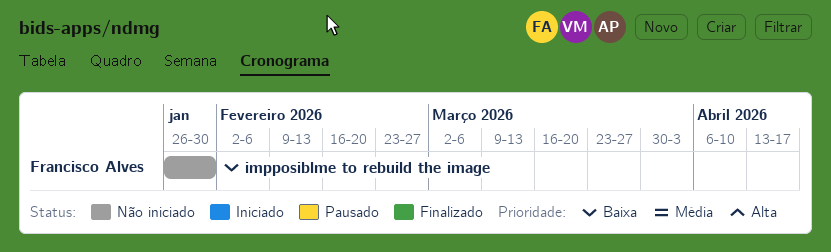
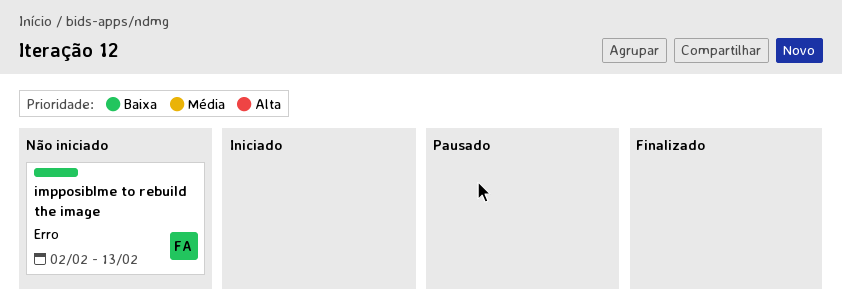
impposiblme to rebuild the image, start: Jan 26 -> Feb 2
impposiblme to rebuild the image, due: Jan 30 -> Feb 13

